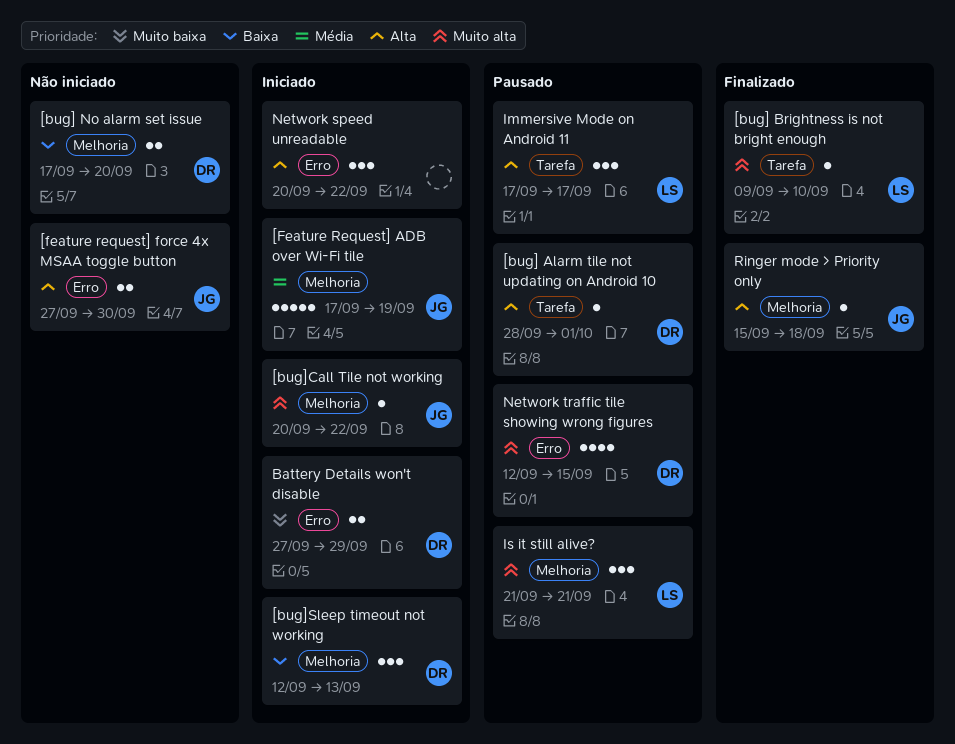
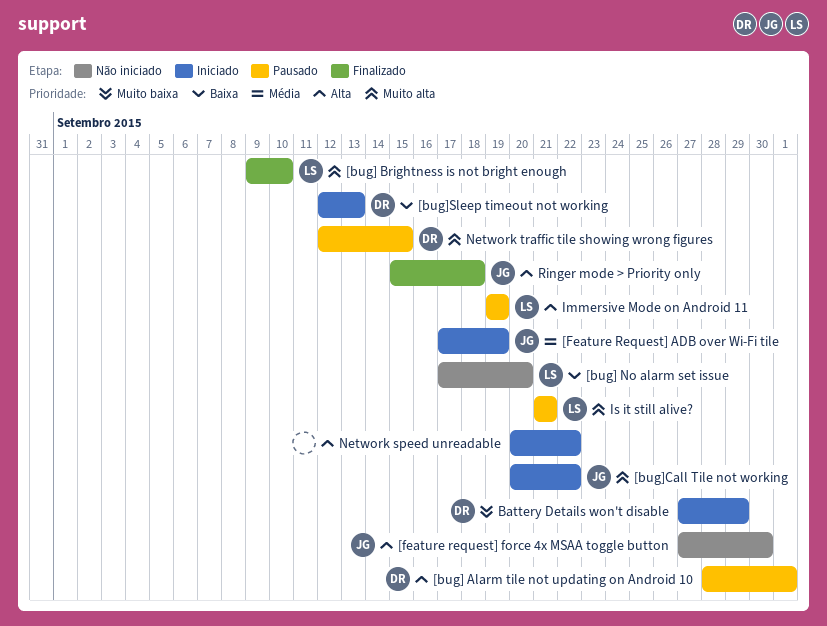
[bug] No alarm set issue, owner: DR -> LS
Immersive Mode on Android 11, start: Sep 17 -> Sep 19
Immersive Mode on Android 11, due: Sep 17 -> Sep 19

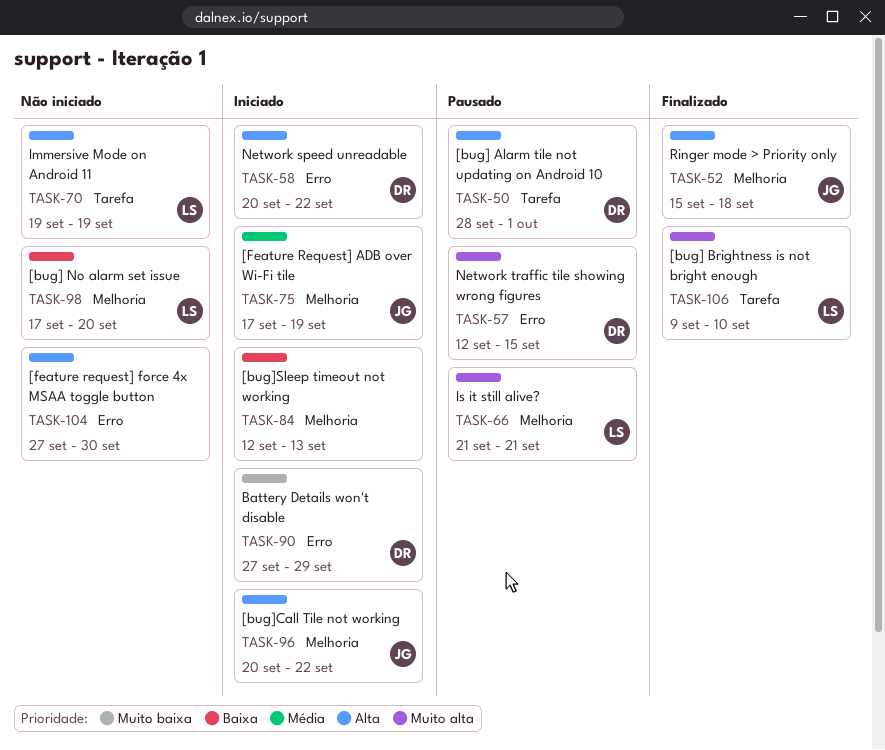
[bug]Call Tile not working, priority: Muito alta -> Alta
[bug]Sleep timeout not working, owner: DR -> none
[feature request] force 4x MSAA toggle button, owner: JG -> none
Immersive Mode on Android 11, status: Pausado -> Não iniciado
Network speed unreadable, owner: none -> DR

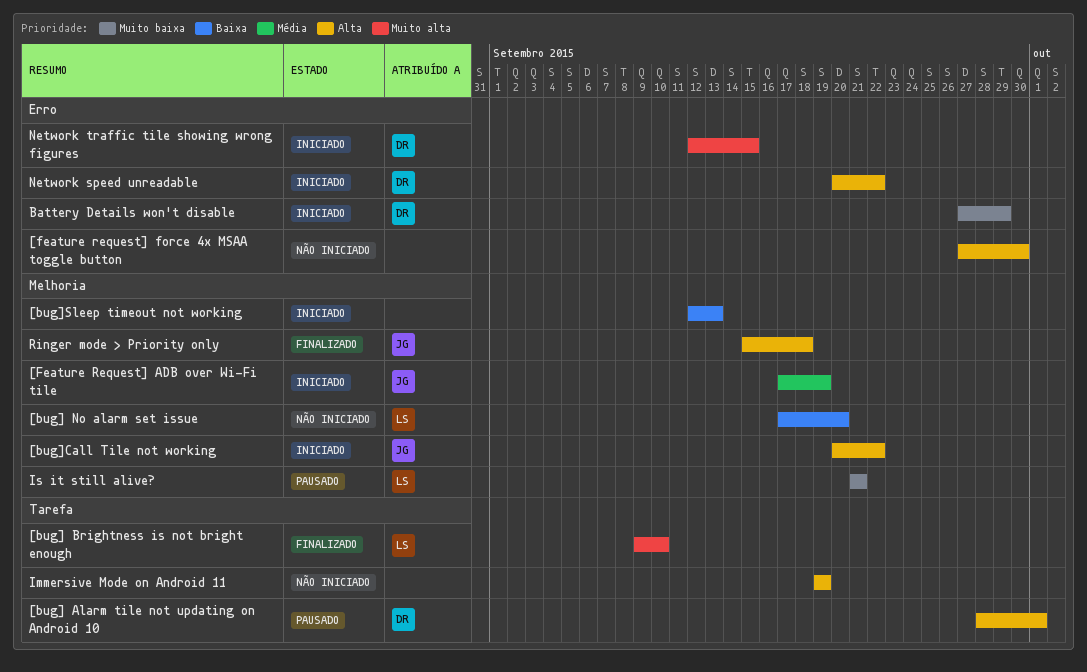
Immersive Mode on Android 11, owner: LS -> none
Is it still alive?, priority: Muito alta -> Muito baixa
Network traffic tile showing wrong figures, status: Pausado -> Iniciado

